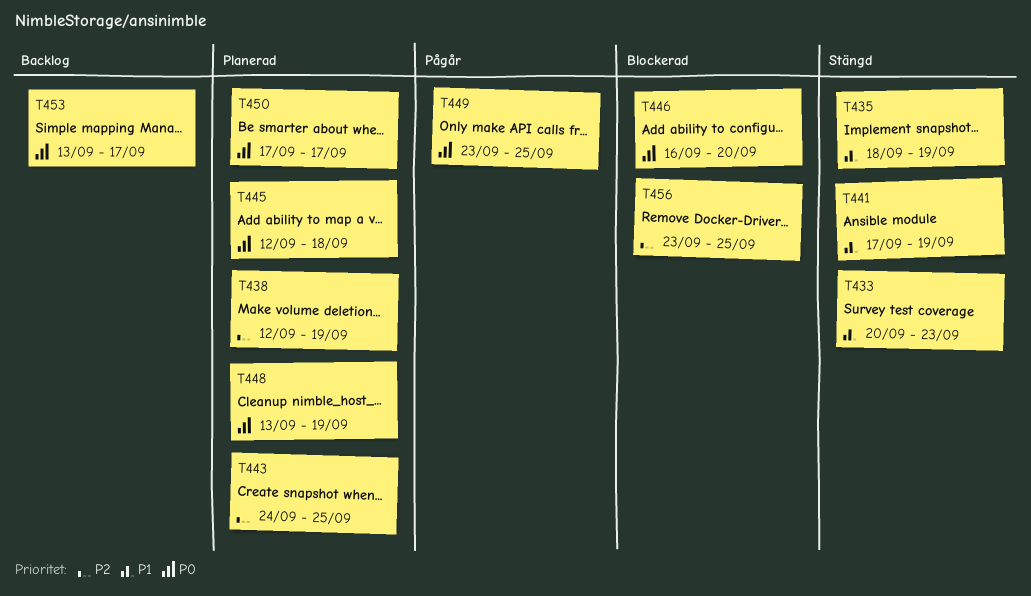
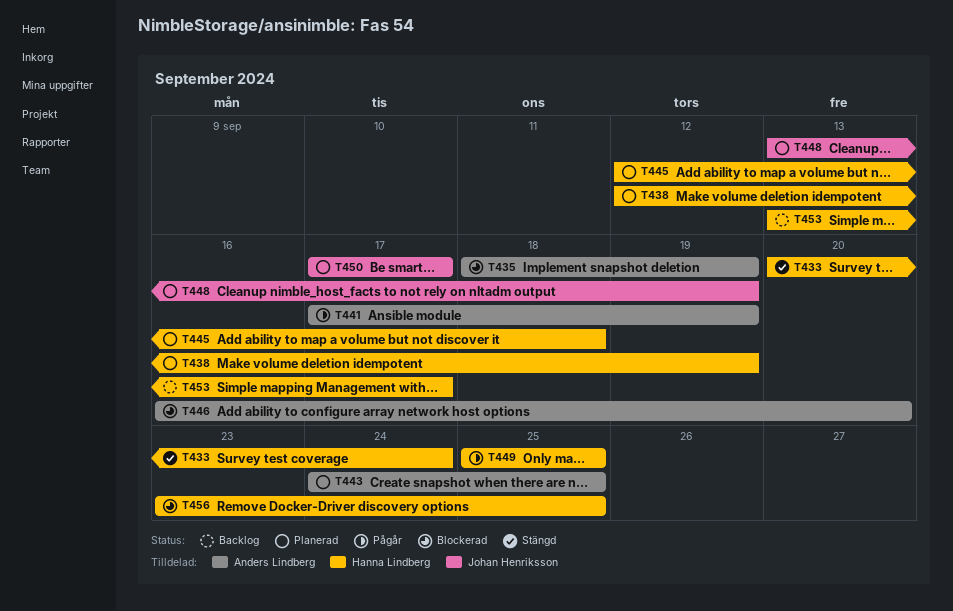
T433, due: Sep 23 -> Sep 24
T435, status: Stängd -> Blockerad
T441, status: Stängd -> Pågår
T449, start: Sep 23 -> Sep 25

